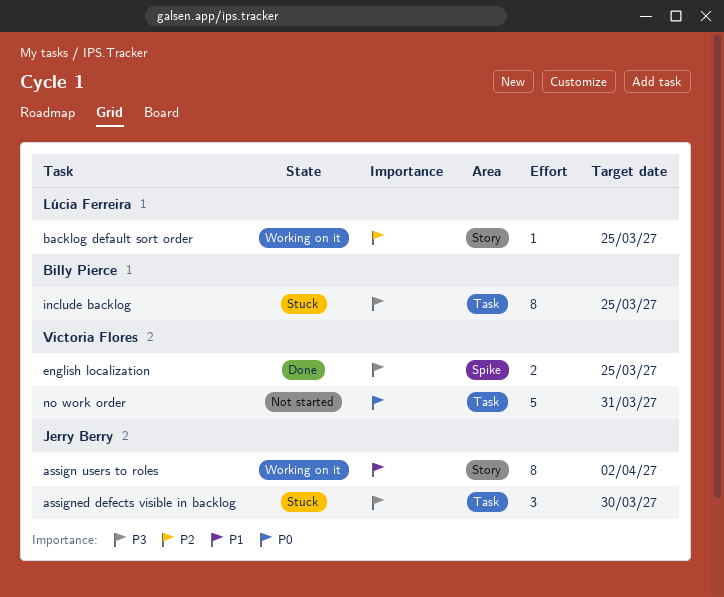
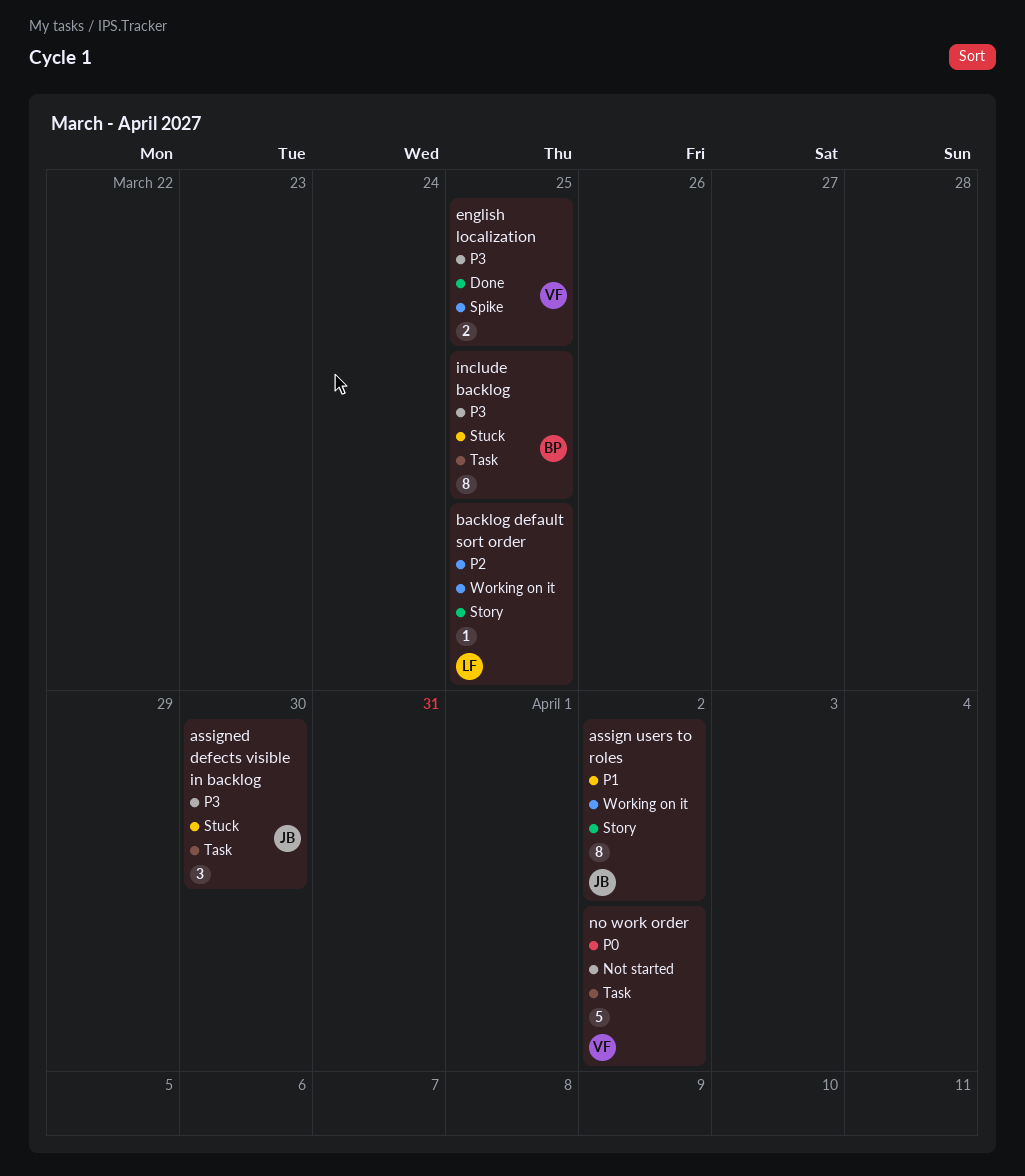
no work order, due: Mar 31 -> Apr 2

